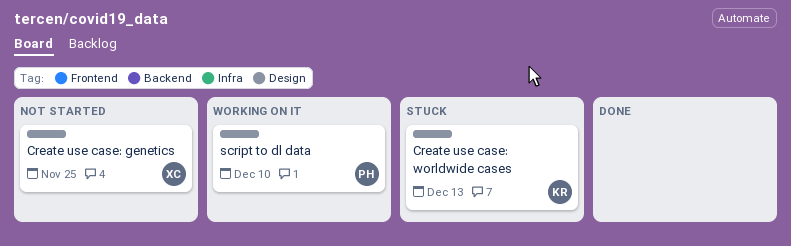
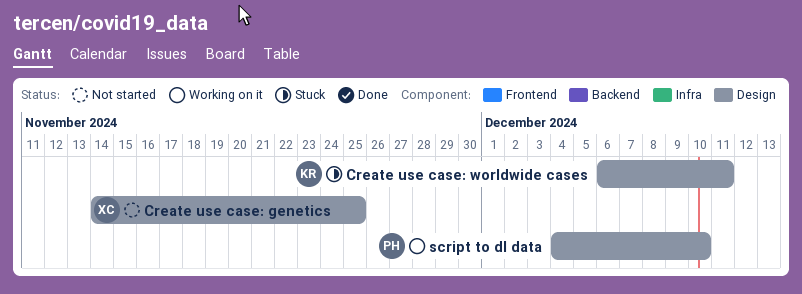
Create use case: worldwide cases, due: Dec 13 -> Dec 11

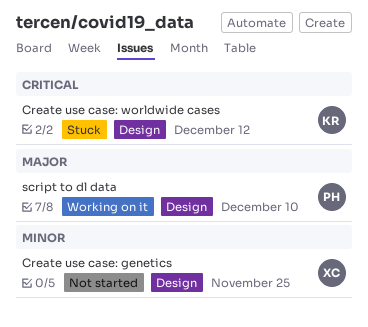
Create use case: worldwide cases, due: Dec 11 -> Dec 12

